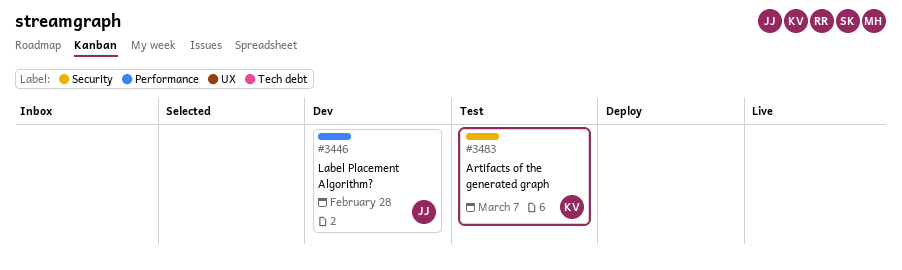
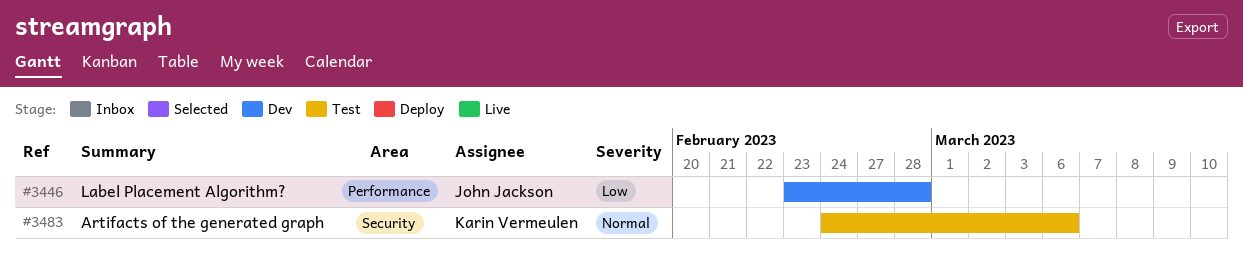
#3483, due: Mar 7 -> Mar 6

